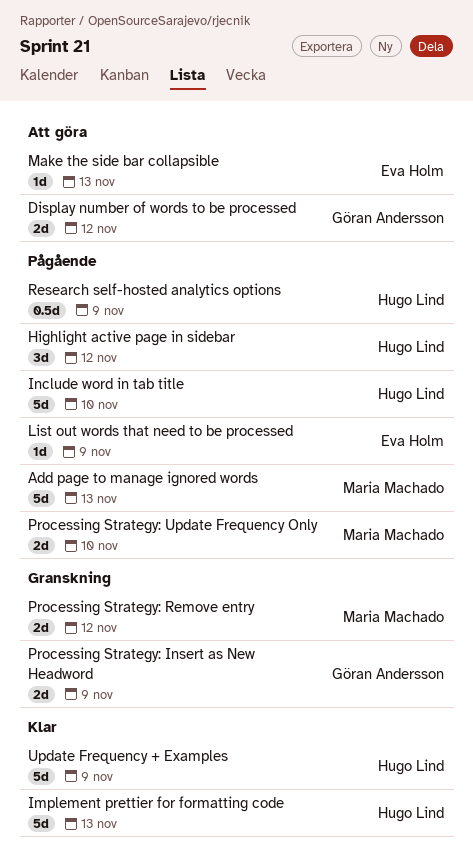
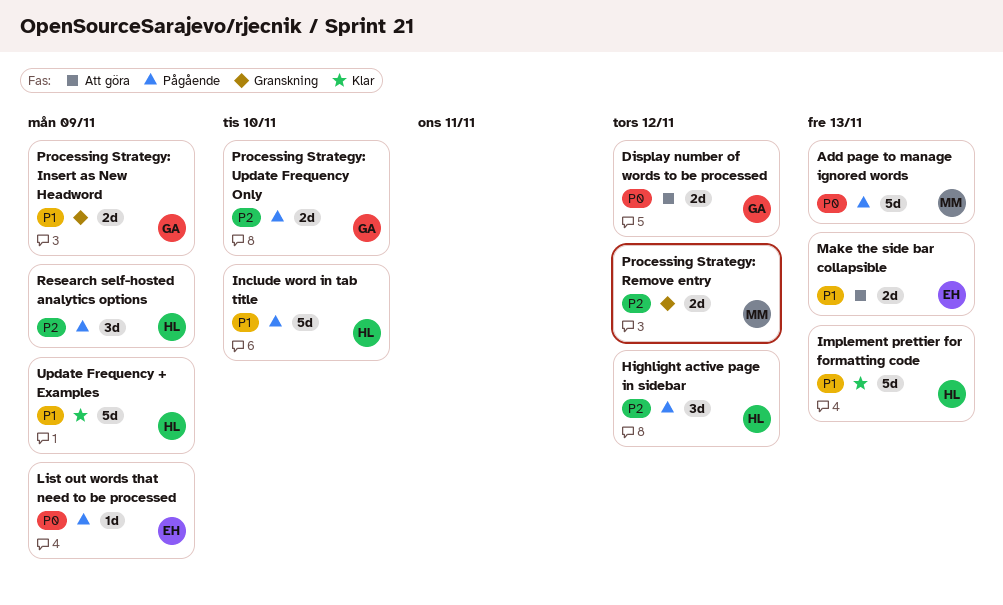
Make the side bar collapsible, estimate: 1d -> 2d
Processing Strategy: Update Frequency Only, owner: Maria Machado -> Göran Andersson
Research self-hosted analytics options, estimate: 0.5d -> 3d

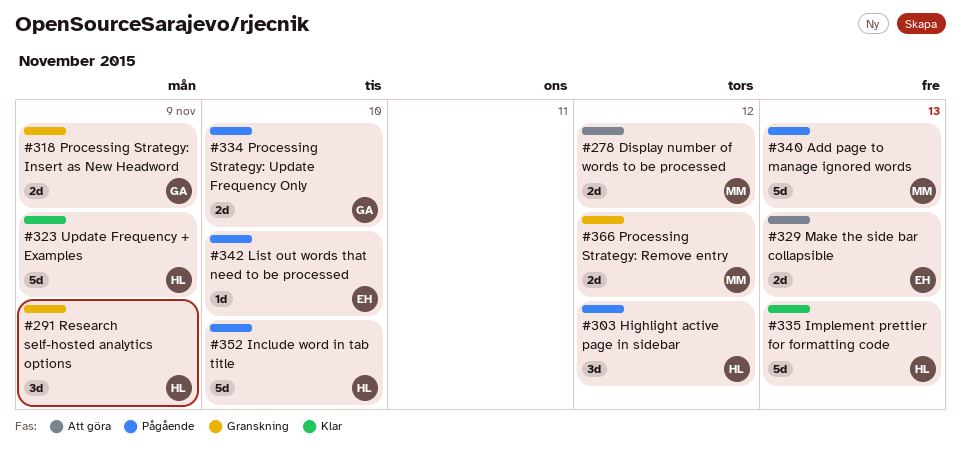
Display number of words to be processed, owner: GA -> MM
List out words that need to be processed, due: Nov 9 -> Nov 10
Research self-hosted analytics options, status: Pågående -> Granskning

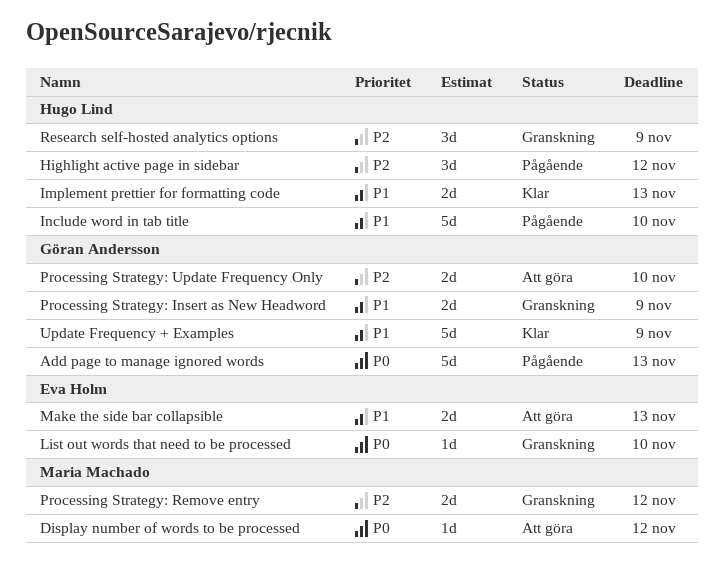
Add page to manage ignored words, owner: Maria Machado -> Göran Andersson
Display number of words to be processed, estimate: 2d -> 1d
Implement prettier for formatting code, estimate: 5d -> 2d
List out words that need to be processed, status: Pågående -> Granskning
Processing Strategy: Update Frequency Only, status: Pågående -> Att göra
Update Frequency + Examples, owner: Hugo Lind -> Göran Andersson

